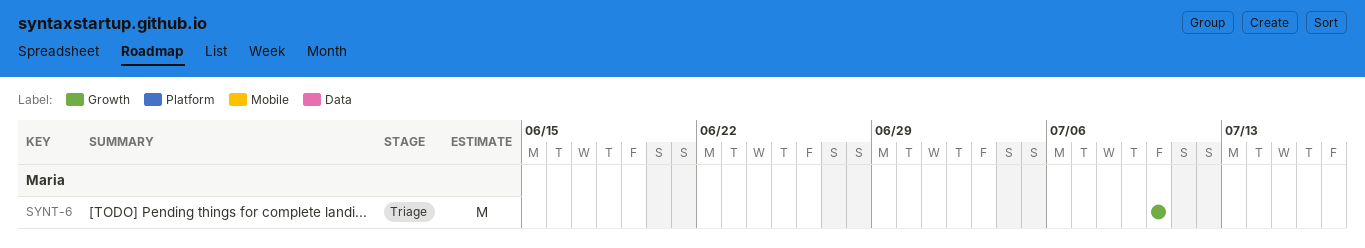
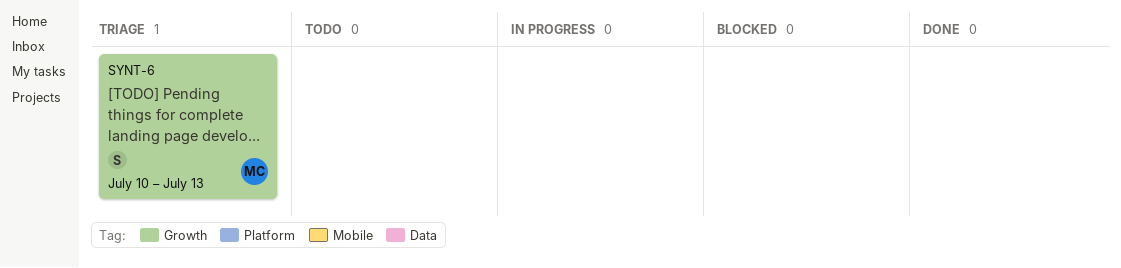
SYNT-6, estimate: M -> S
SYNT-6, due: Jul 10 -> Jul 13

